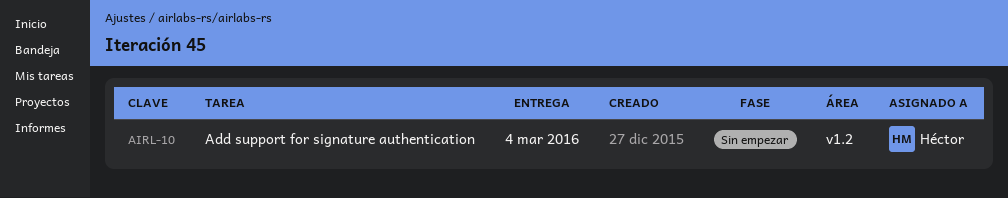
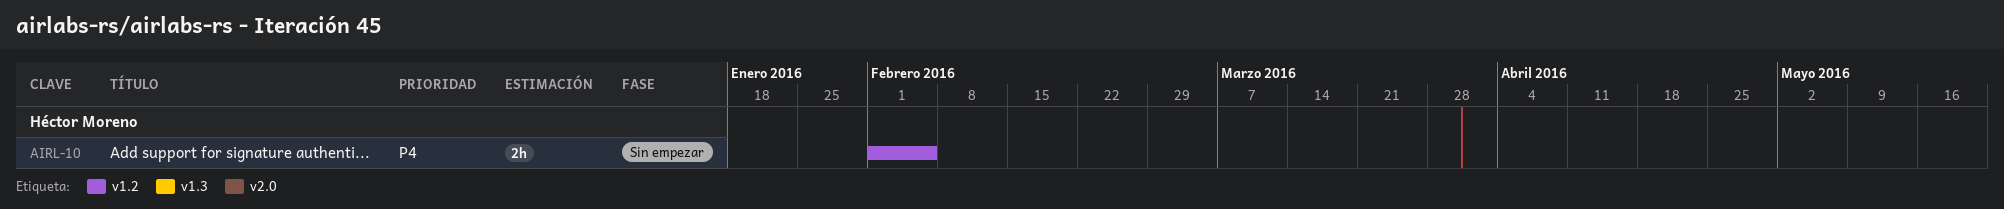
AIRL-10, due: Mar 4 -> Feb 5

